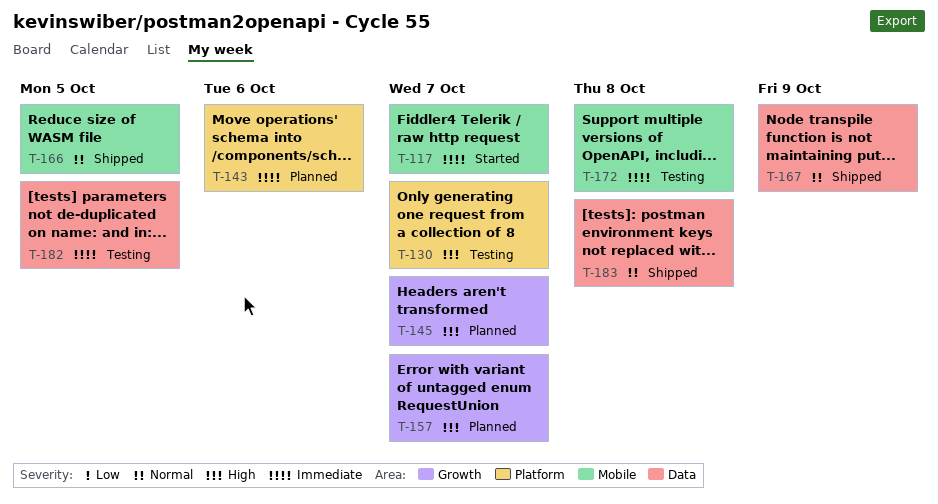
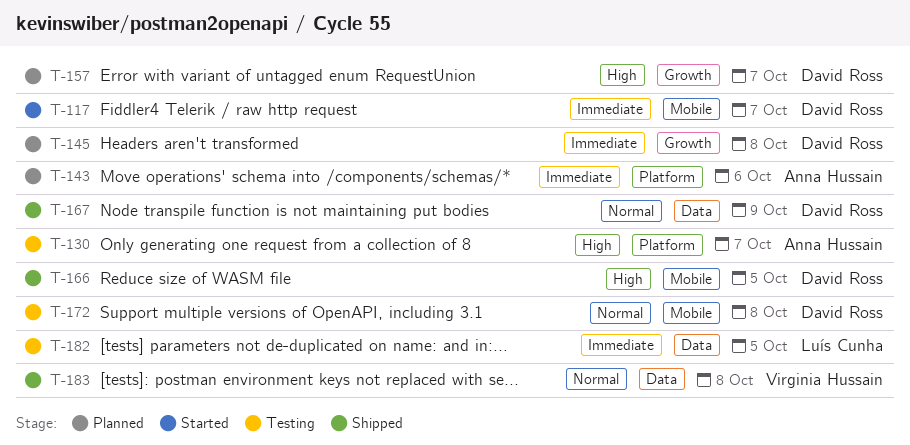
T-145, priority: High -> Immediate
T-145, due: Oct 7 -> Oct 8
T-166, priority: Normal -> High
T-172, priority: Immediate -> Normal

